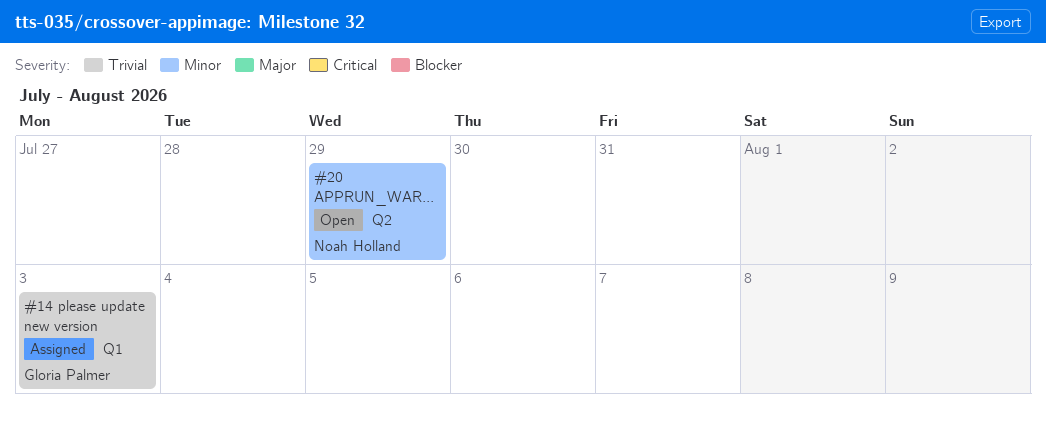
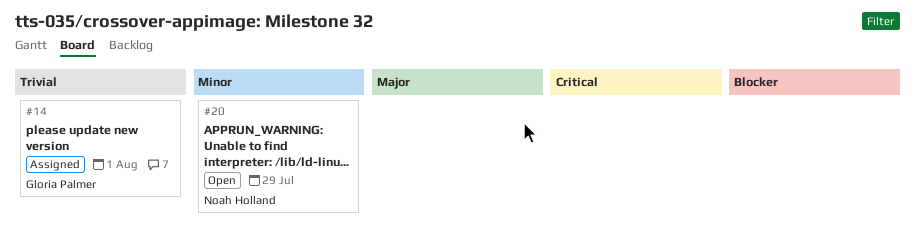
#14, due: Aug 3 -> Aug 1

